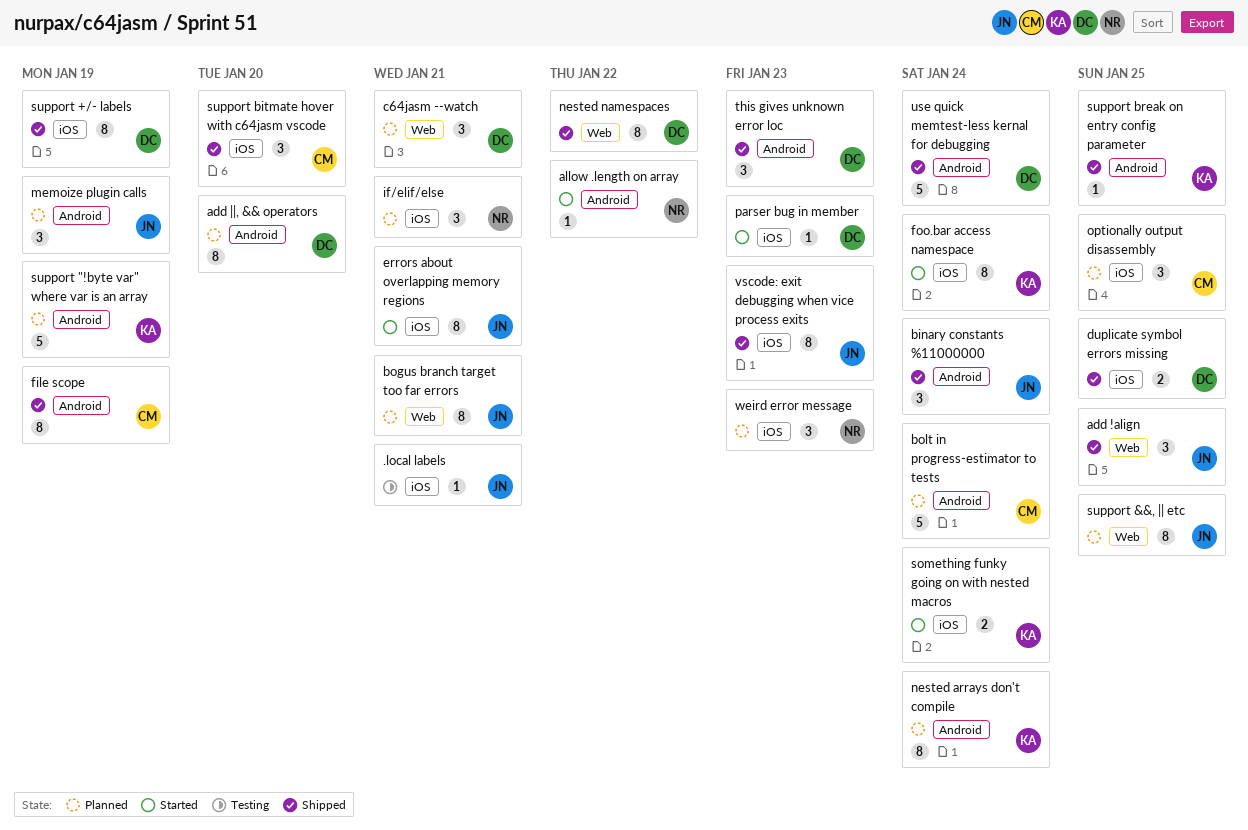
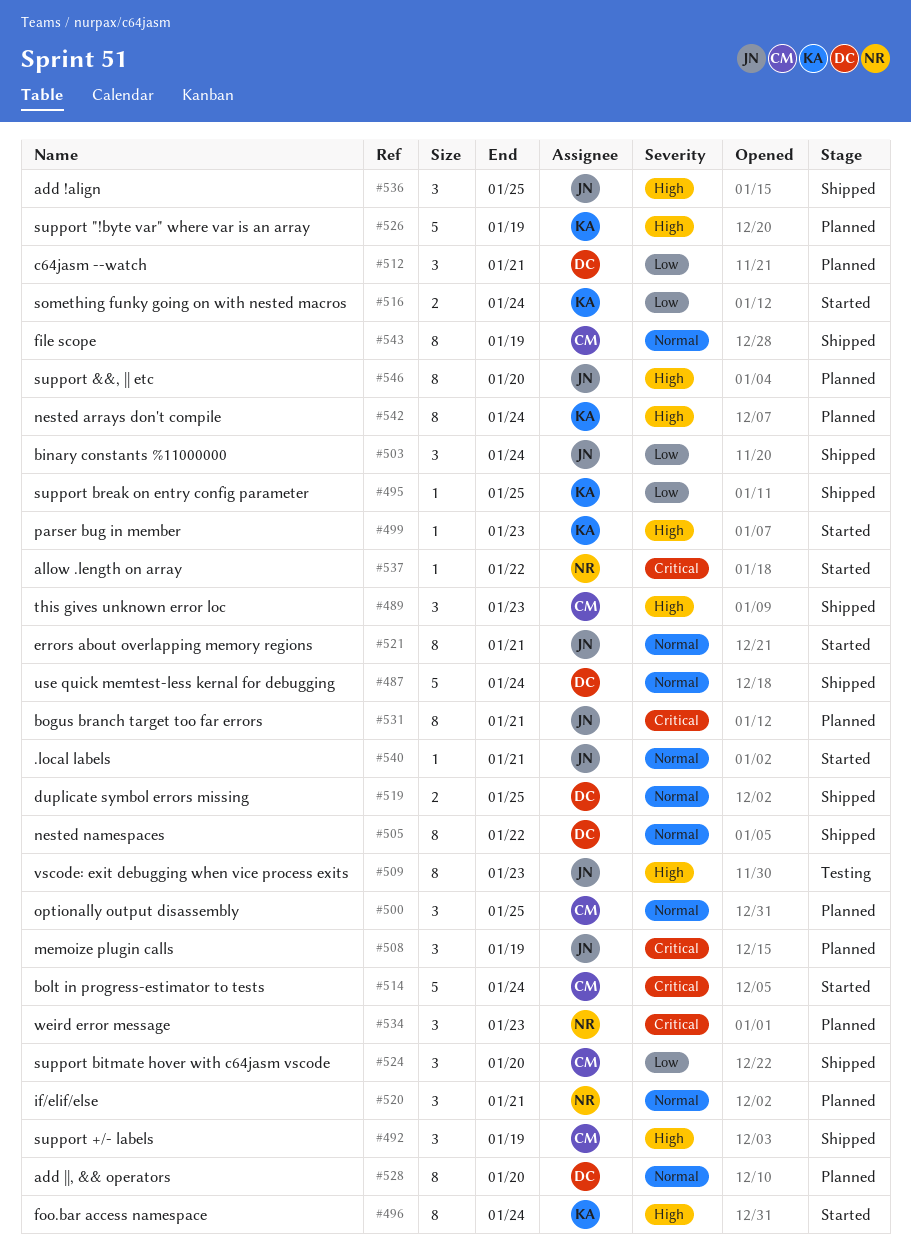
.local labels, status: Testing -> Started
bolt in progress-estimator to tests, status: Planned -> Started
parser bug in member, owner: DC -> KA
support &&, || etc, due: Jan 25 -> Jan 20
support +/- labels, owner: DC -> CM
support +/- labels, estimate: 8 -> 3
this gives unknown error loc, owner: DC -> CM
vscode: exit debugging when vice process exits, status: Shipped -> Testing

